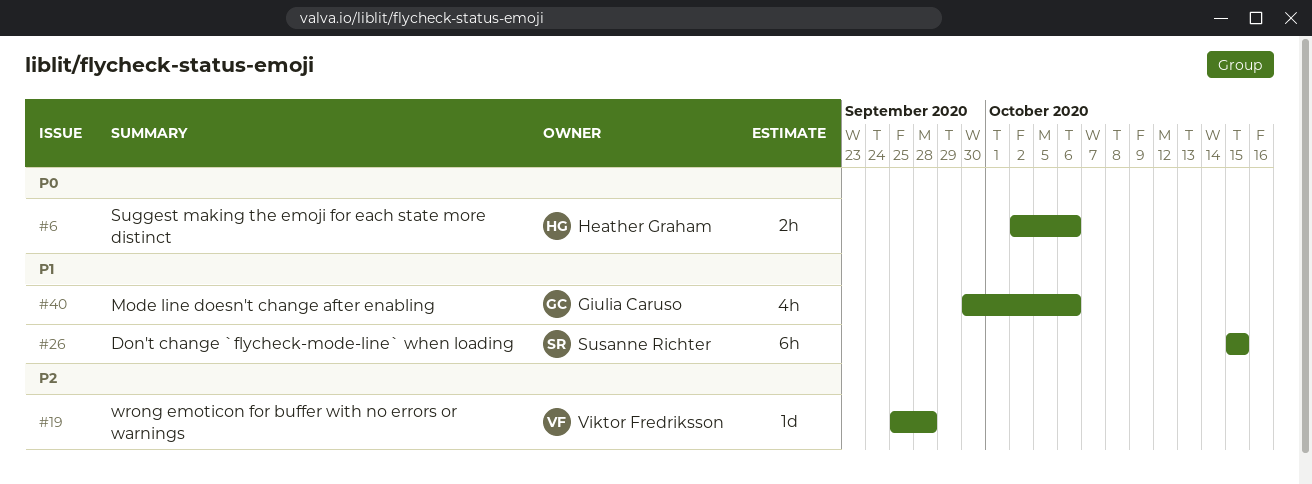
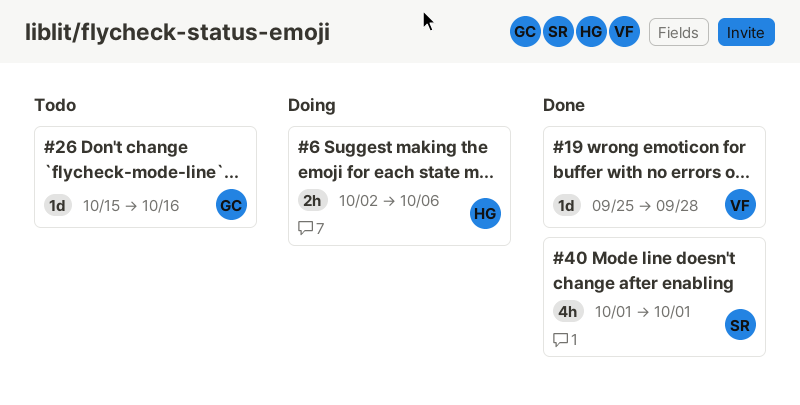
#26, owner: Susanne Richter -> Giulia Caruso
#26, estimate: 6h -> 1d
#26, due: Oct 15 -> Oct 16
#40, owner: Giulia Caruso -> Susanne Richter
#40, start: Sep 30 -> Oct 1
#40, due: Oct 6 -> Oct 1

